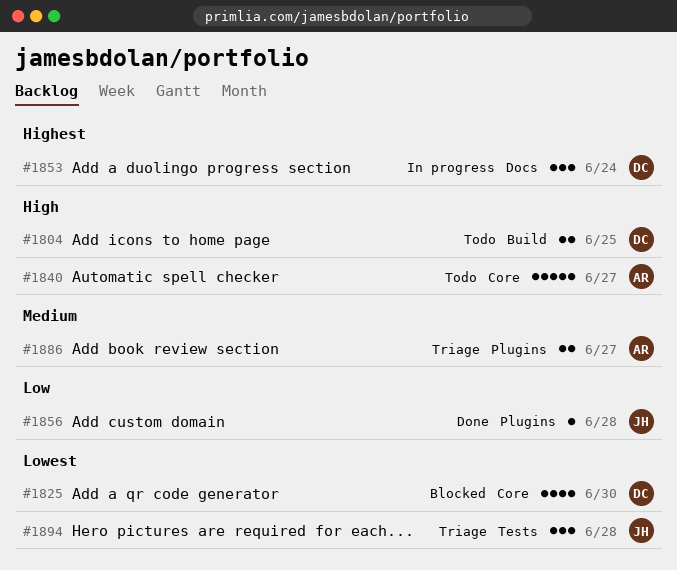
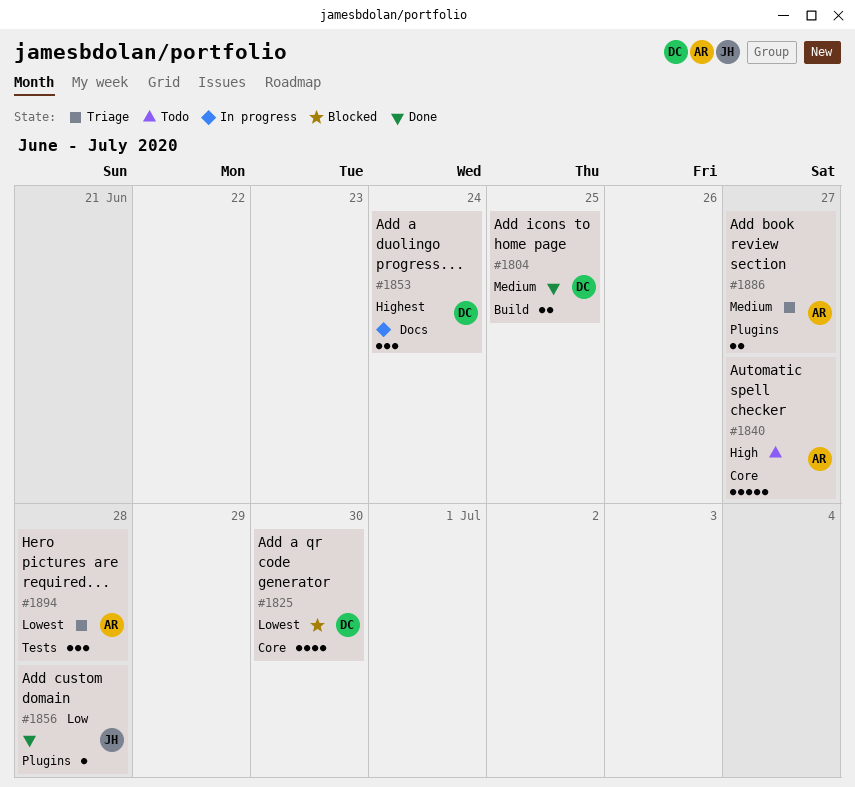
#1804, status: Todo -> Done
#1804, priority: High -> Medium
#1894, owner: JH -> AR

